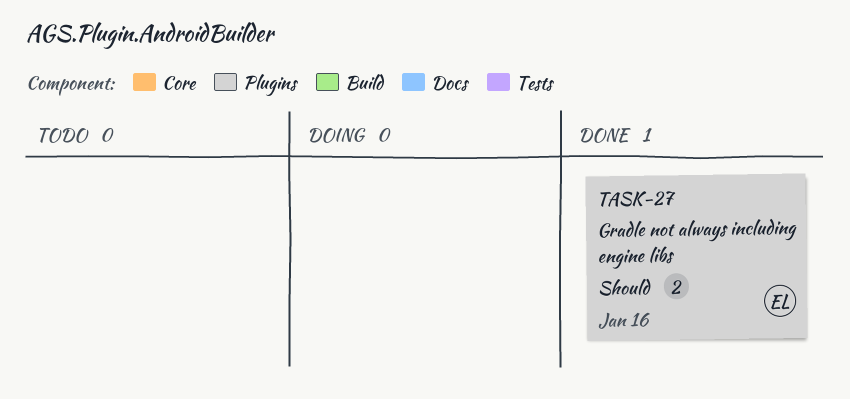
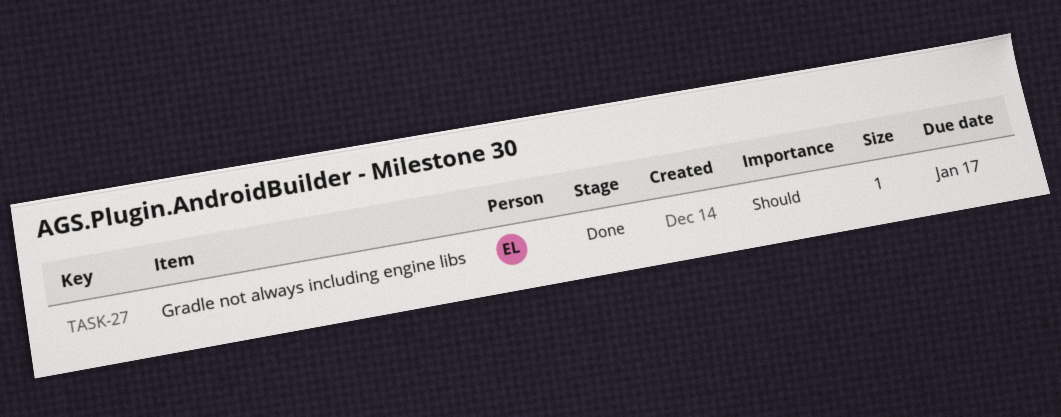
TASK-27, estimate: 2 -> 1
TASK-27, due: Jan 16 -> Jan 17

